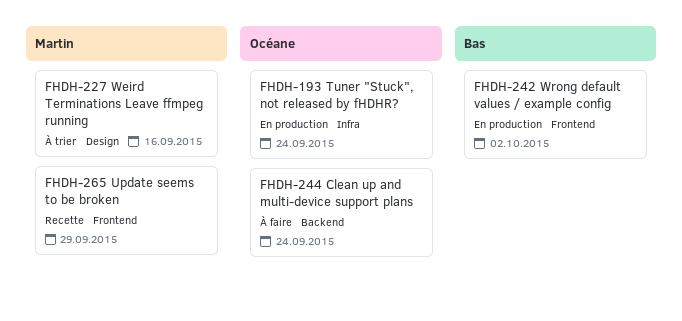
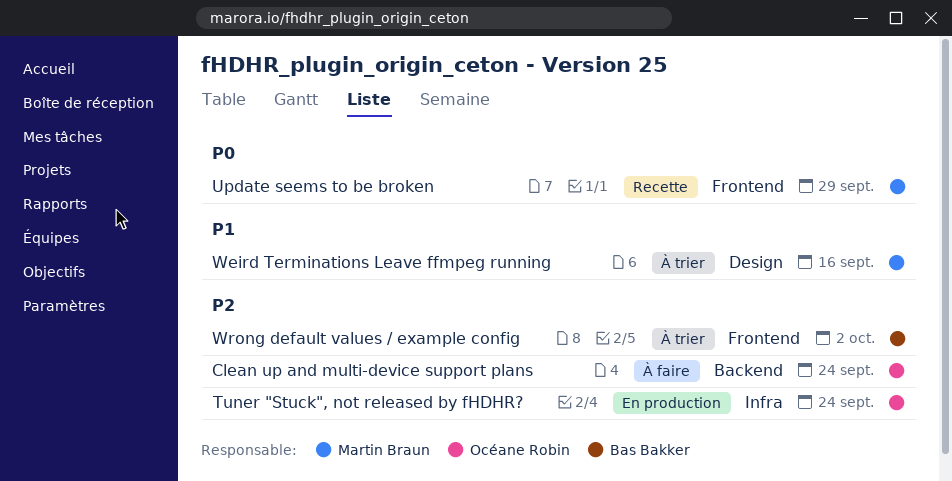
Wrong default values / example config, status: En production -> À trier

